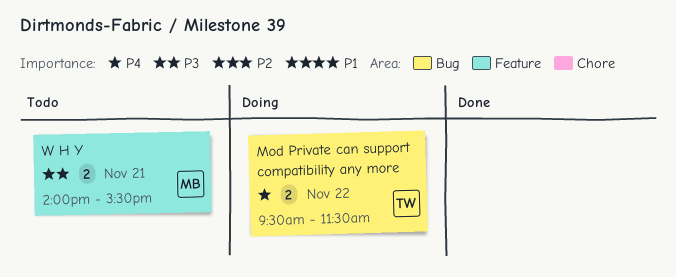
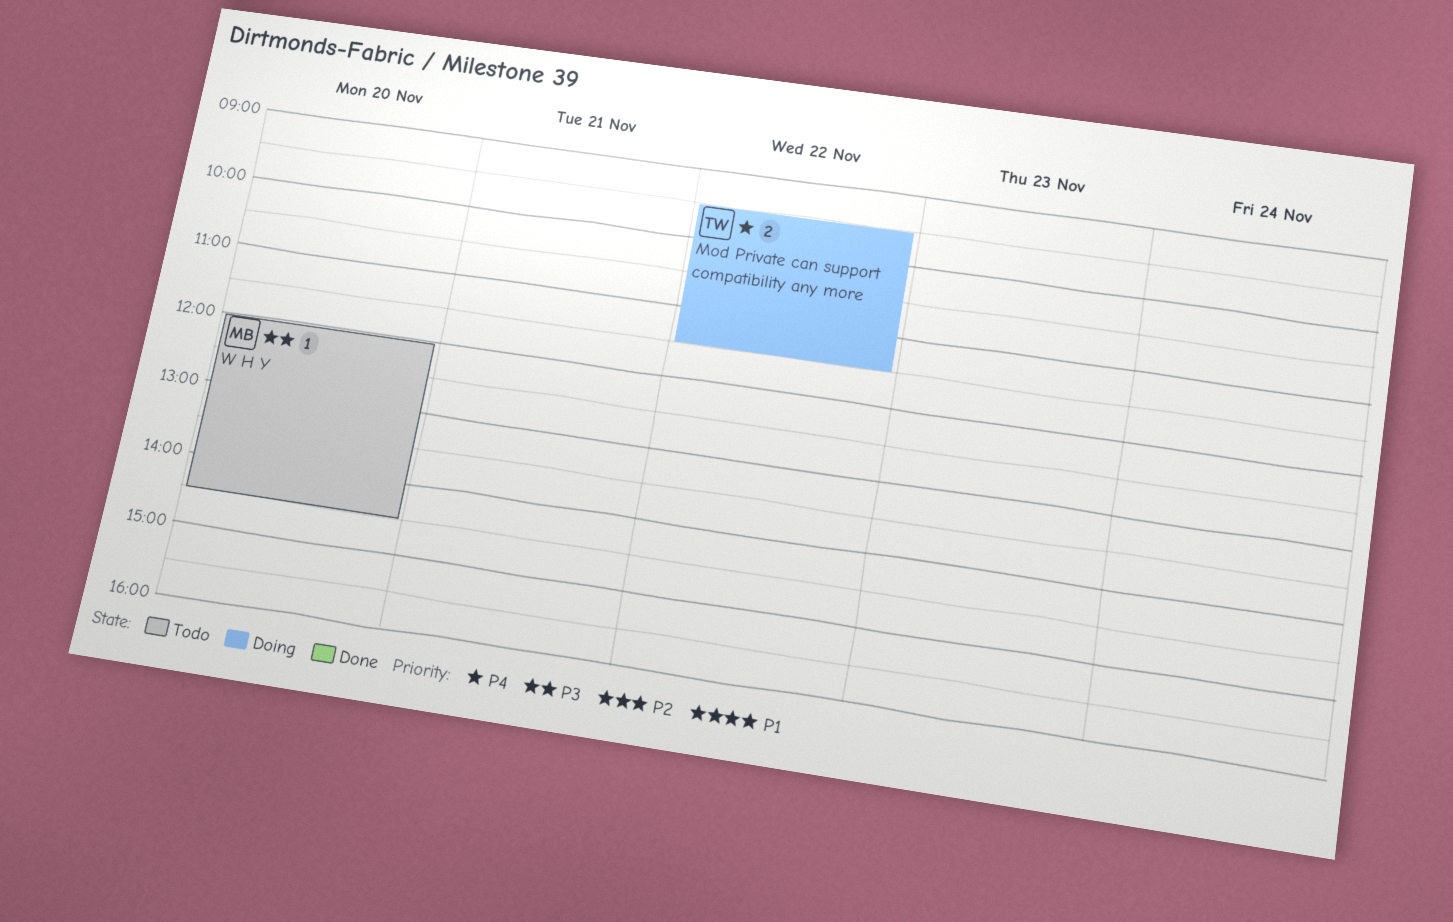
W H Y, estimate: 2 -> 1
W H Y, day: Nov 21 -> Nov 20
W H Y, begins: 14:00 -> 12:00
W H Y, ends: 15:30 -> 14:30

